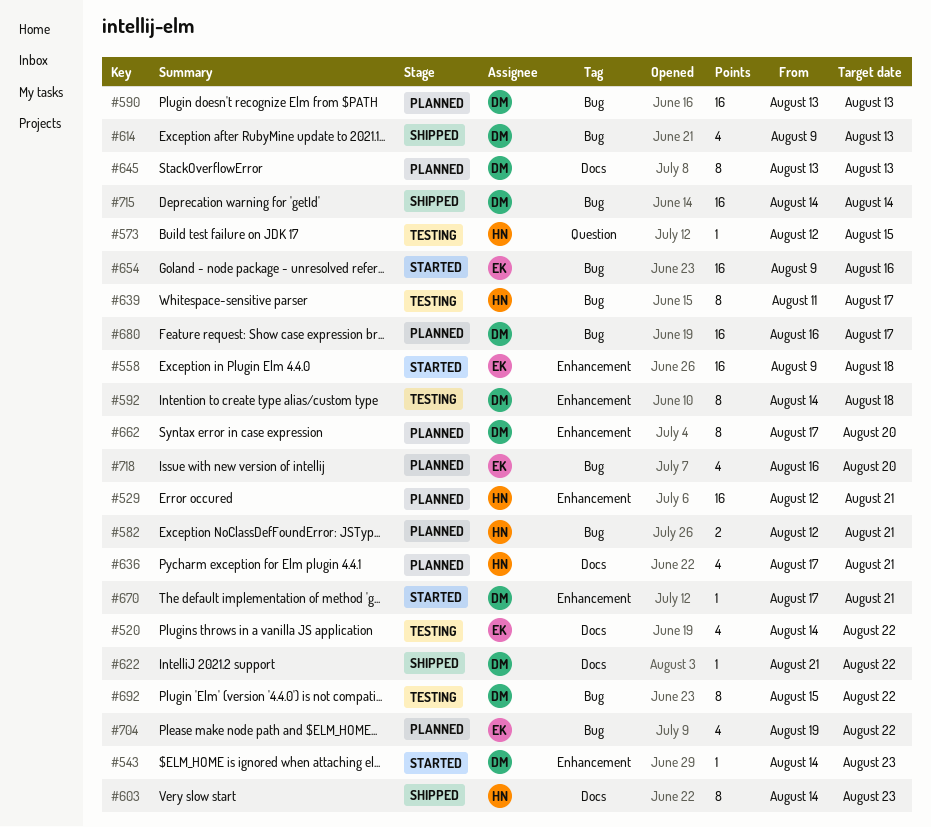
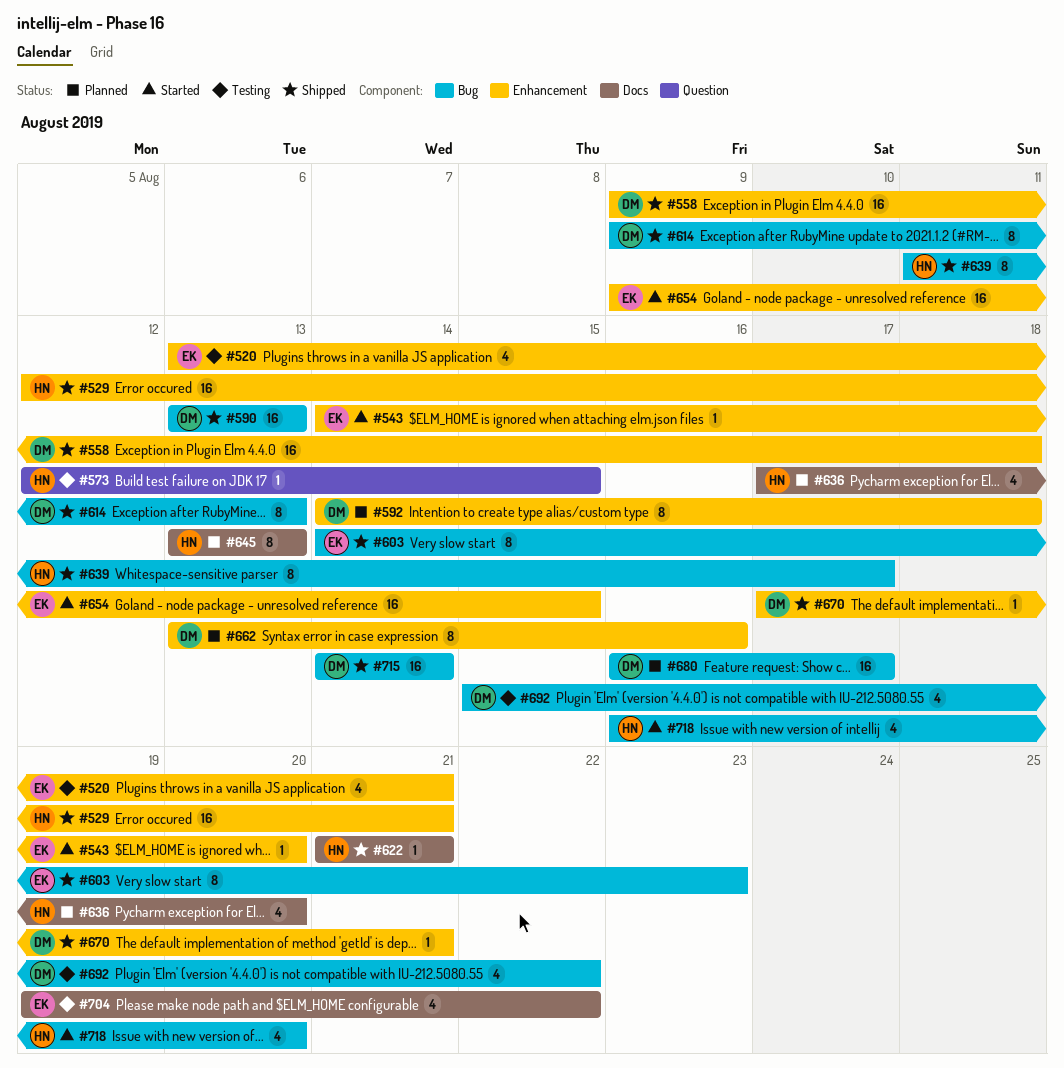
#520, label: Docs -> Enhancement
#520, start: Aug 14 -> Aug 13
#520, due: Aug 22 -> Aug 21
#529, status: Planned -> Shipped
#543, owner: DM -> EK
#543, due: Aug 23 -> Aug 20
#558, status: Started -> Shipped
#558, owner: EK -> DM
#582: present -> none
#590, status: Planned -> Shipped
#592, status: Testing -> Planned
#603, owner: HN -> EK
#603, label: Docs -> Bug
#614, estimate: 4 -> 8
#622, owner: DM -> HN
#622, due: Aug 22 -> Aug 21
#636, due: Aug 21 -> Aug 20
#639, status: Testing -> Shipped
#645, owner: DM -> HN
#654, label: Bug -> Enhancement
#654, due: Aug 16 -> Aug 15
#662, start: Aug 17 -> Aug 13
#662, due: Aug 20 -> Aug 16
#670, status: Started -> Shipped
#692, estimate: 8 -> 4
#704, status: Planned -> Testing
#704, label: Bug -> Docs
#718, status: Planned -> Started
#718, owner: EK -> HN

